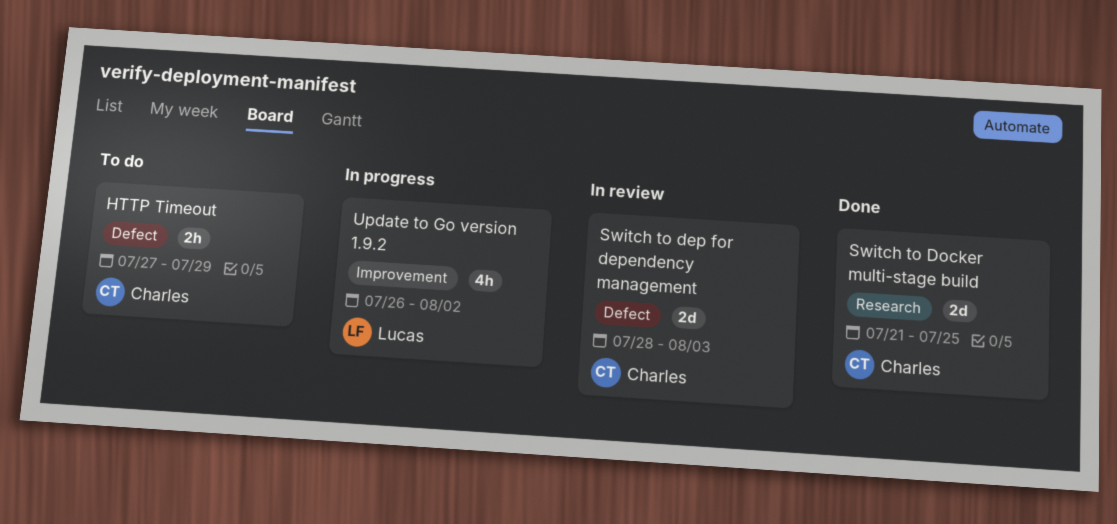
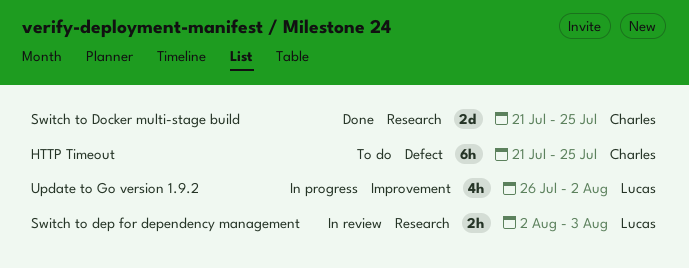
HTTP Timeout, estimate: 2h -> 6h
HTTP Timeout, start: Jul 27 -> Jul 21
HTTP Timeout, due: Jul 29 -> Jul 25
Switch to dep for dependency management, owner: Charles -> Lucas
Switch to dep for dependency management, label: Defect -> Research
Switch to dep for dependency management, estimate: 2d -> 2h
Switch to dep for dependency management, start: Jul 28 -> Aug 2

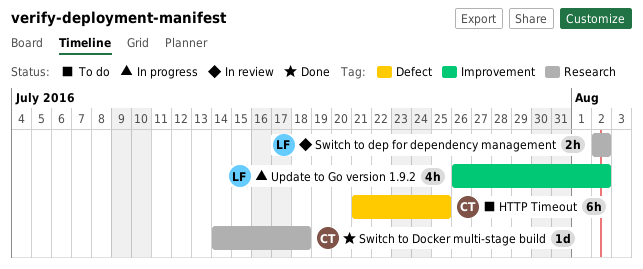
Switch to dep for dependency management, due: Aug 3 -> Aug 2
Switch to Docker multi-stage build, estimate: 2d -> 1d
Switch to Docker multi-stage build, start: Jul 21 -> Jul 14
Switch to Docker multi-stage build, due: Jul 25 -> Jul 18

